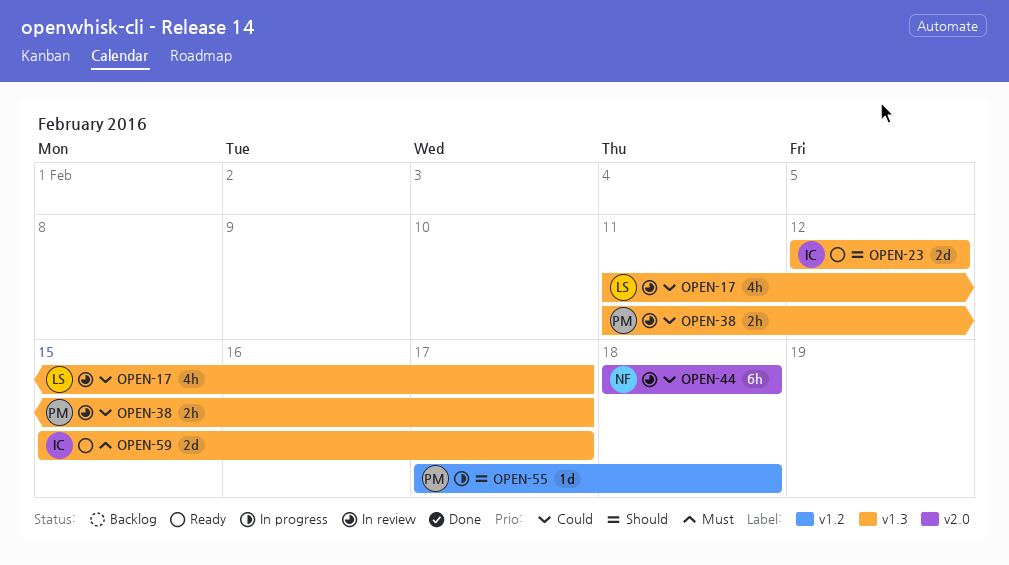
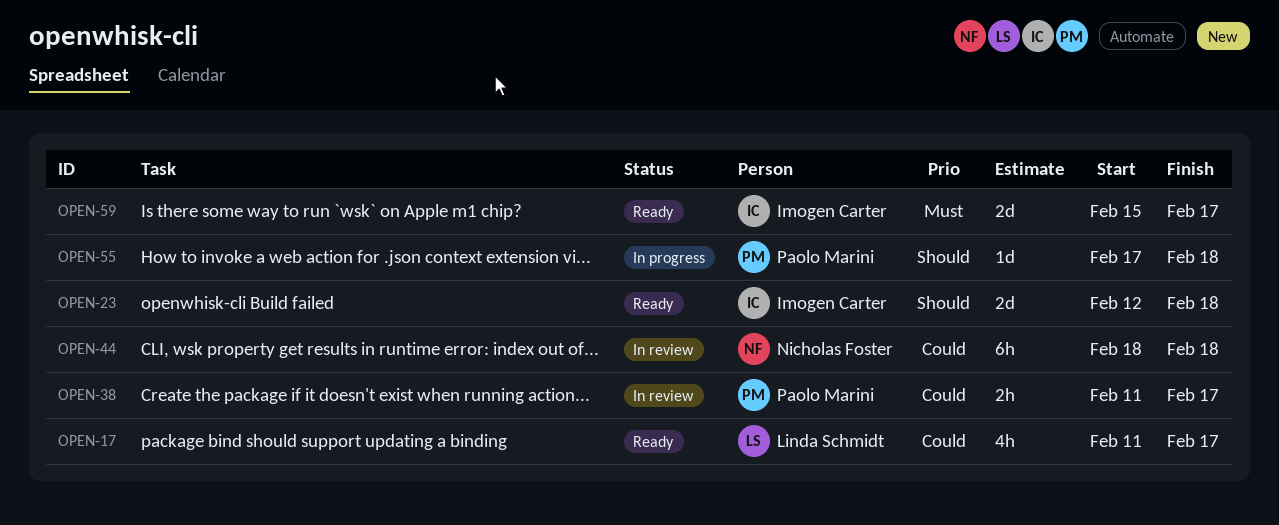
OPEN-17, status: In review -> Ready
OPEN-23, due: Feb 12 -> Feb 18

